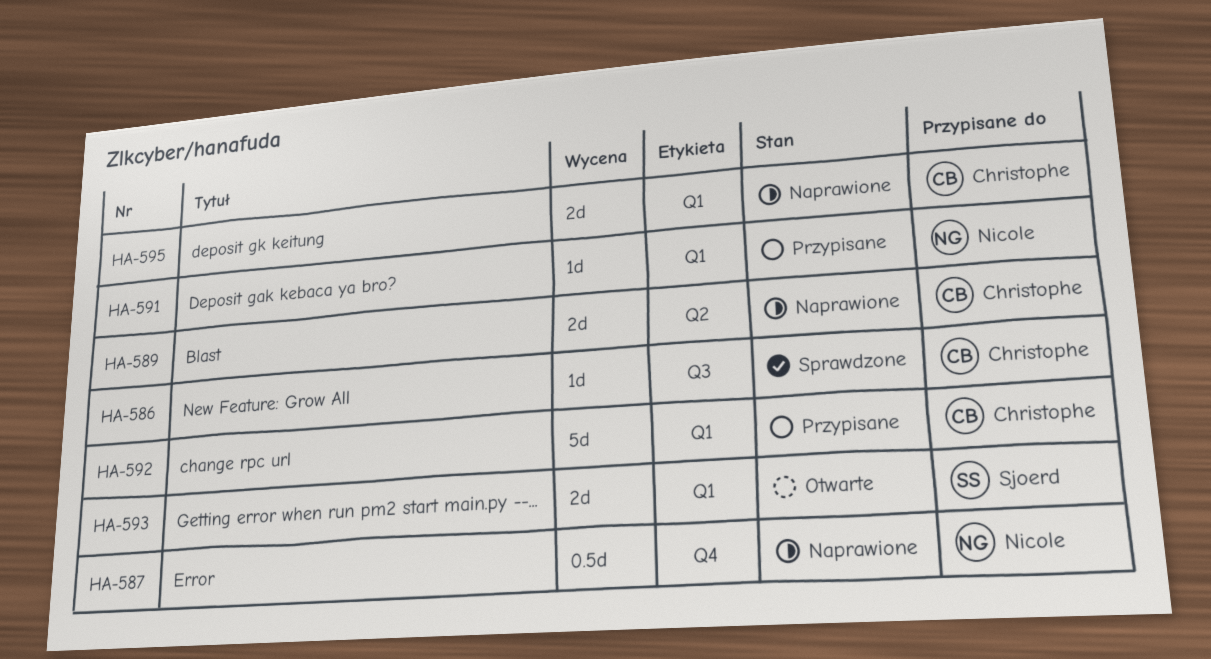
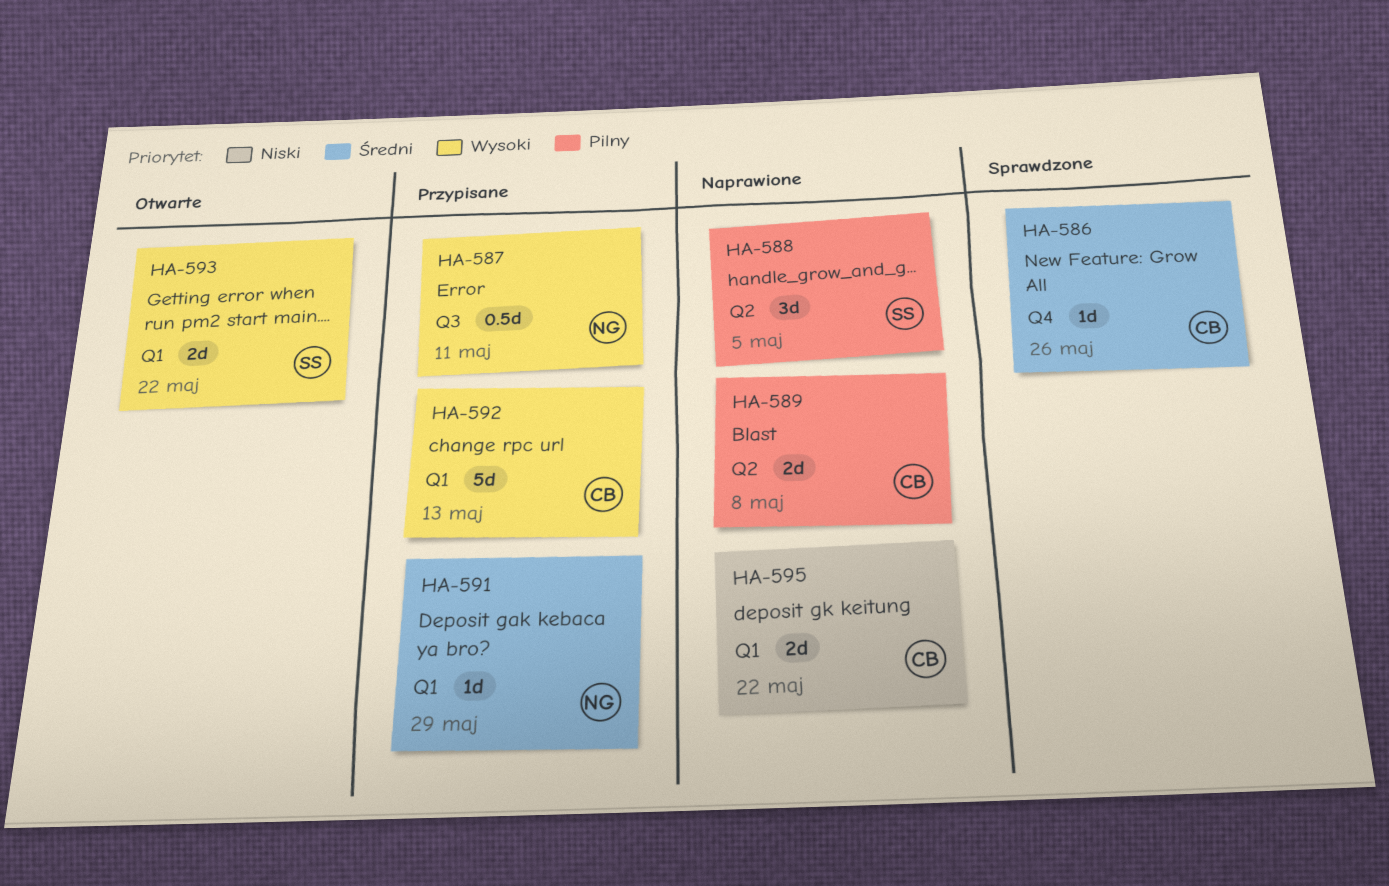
HA-586, label: Q3 -> Q4
HA-587, status: Naprawione -> Przypisane
HA-587, label: Q4 -> Q3
HA-588: none -> present

